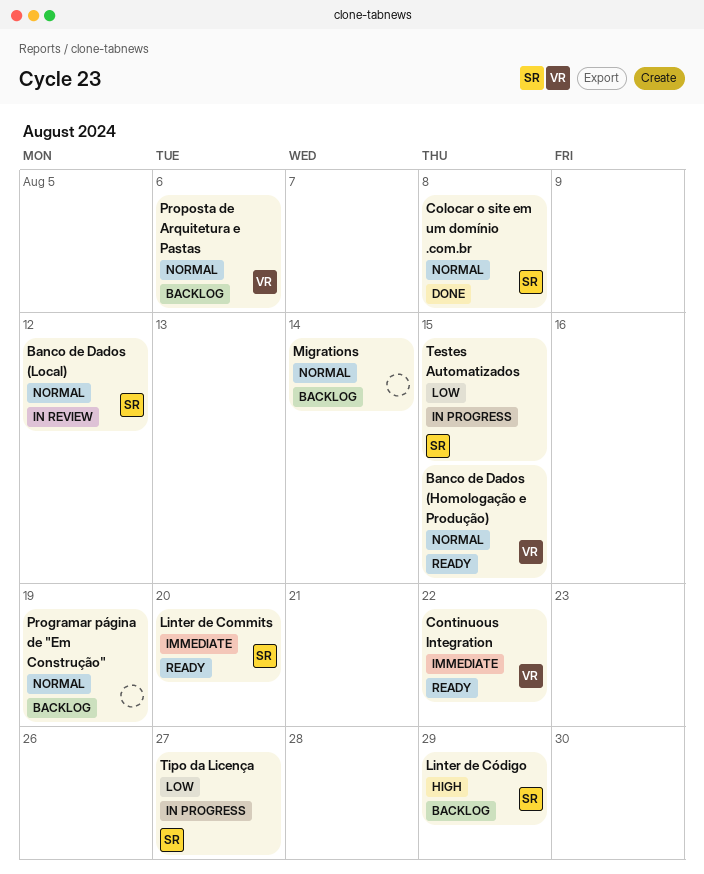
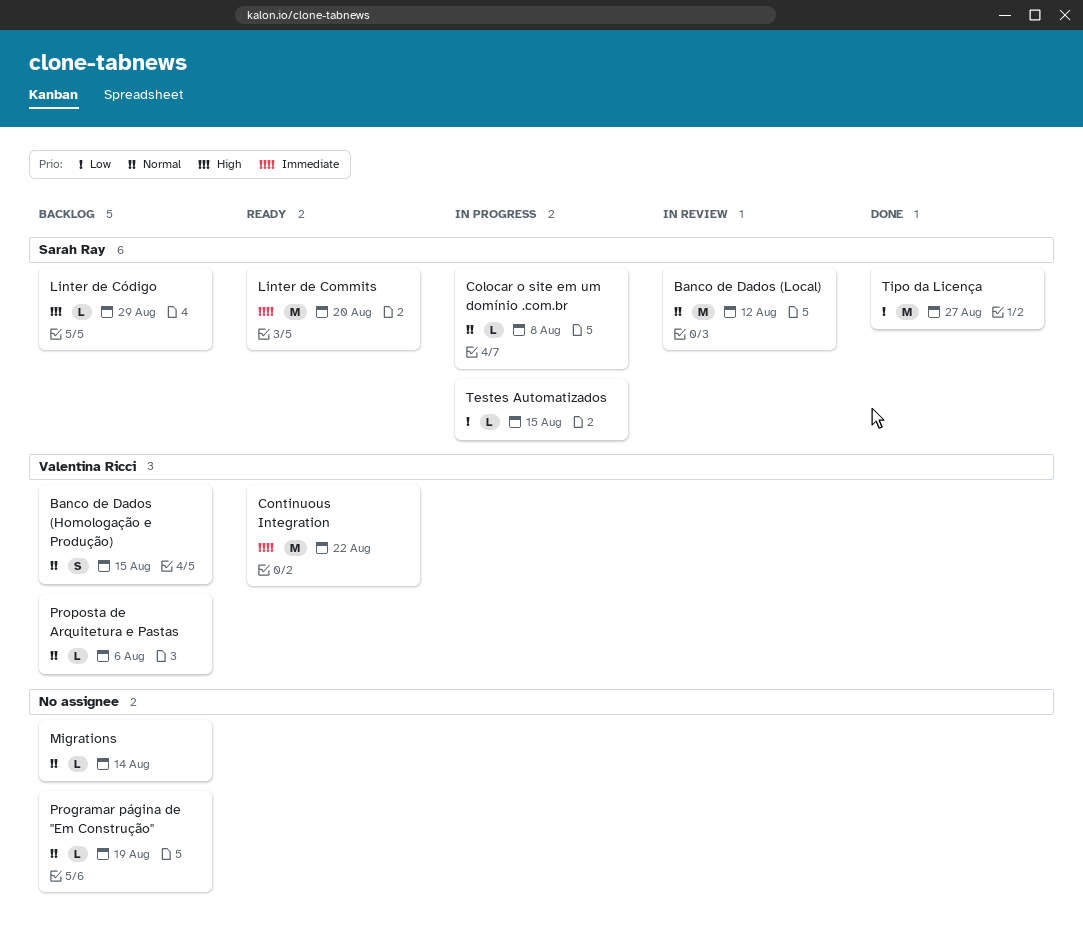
Banco de Dados (Homologação e Produção), status: Ready -> Backlog
Colocar o site em um domínio .com.br, status: Done -> In progress
Tipo da Licença, status: In progress -> Done

